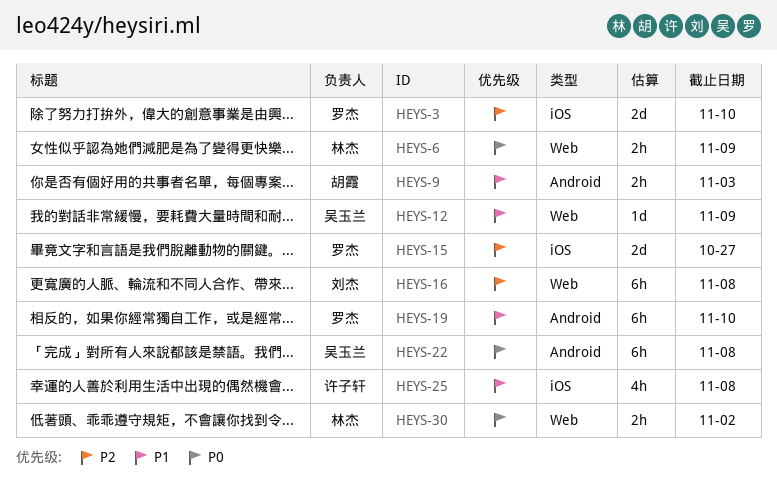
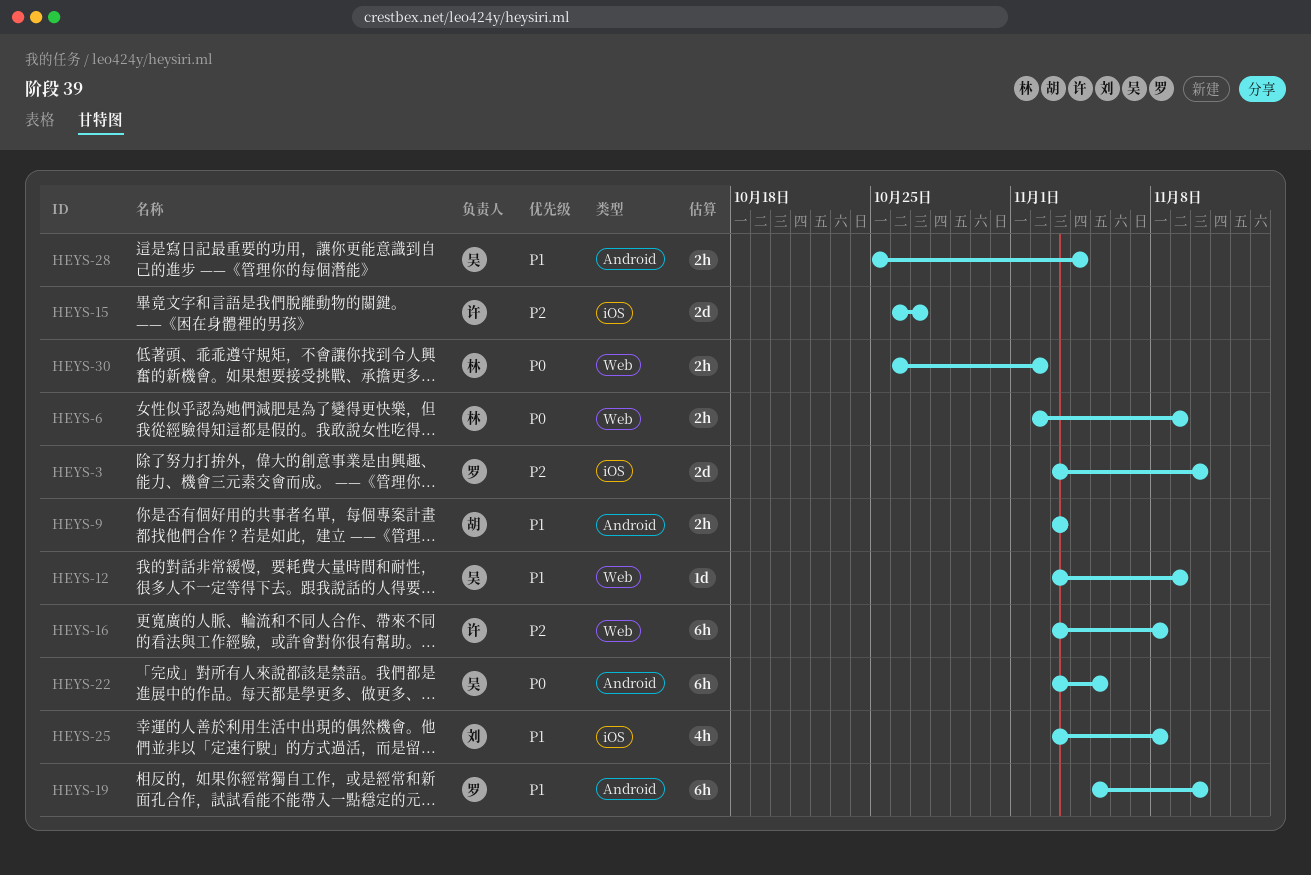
HEYS-15, owner: 罗杰 -> 许子轩
HEYS-16, owner: 刘杰 -> 许子轩
HEYS-22, due: Nov 8 -> Nov 5
HEYS-25, owner: 许子轩 -> 刘杰
HEYS-28: none -> present

